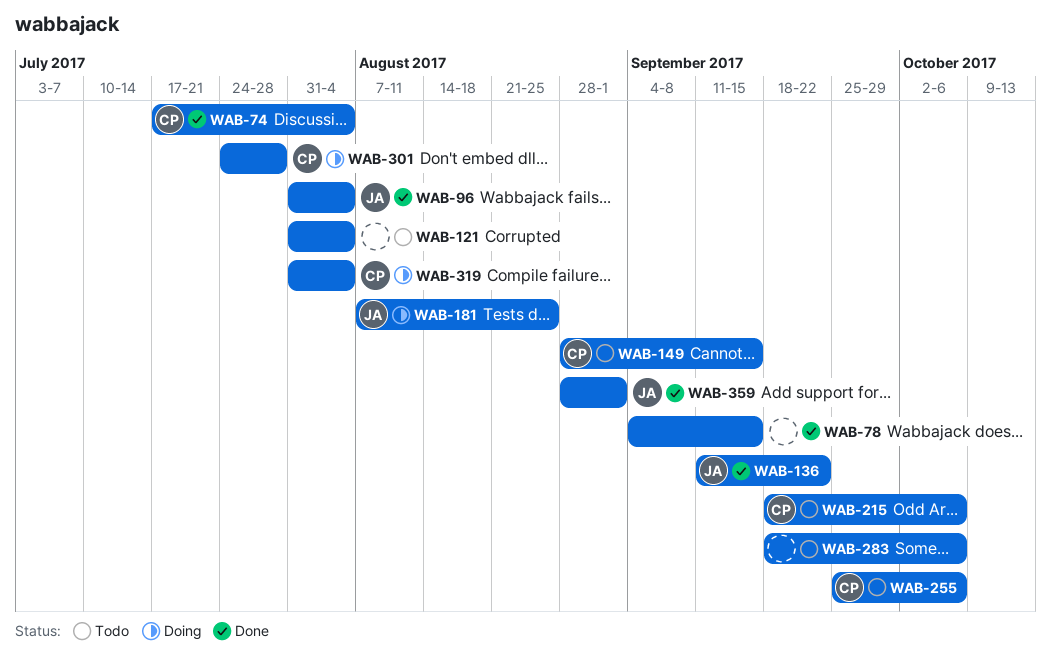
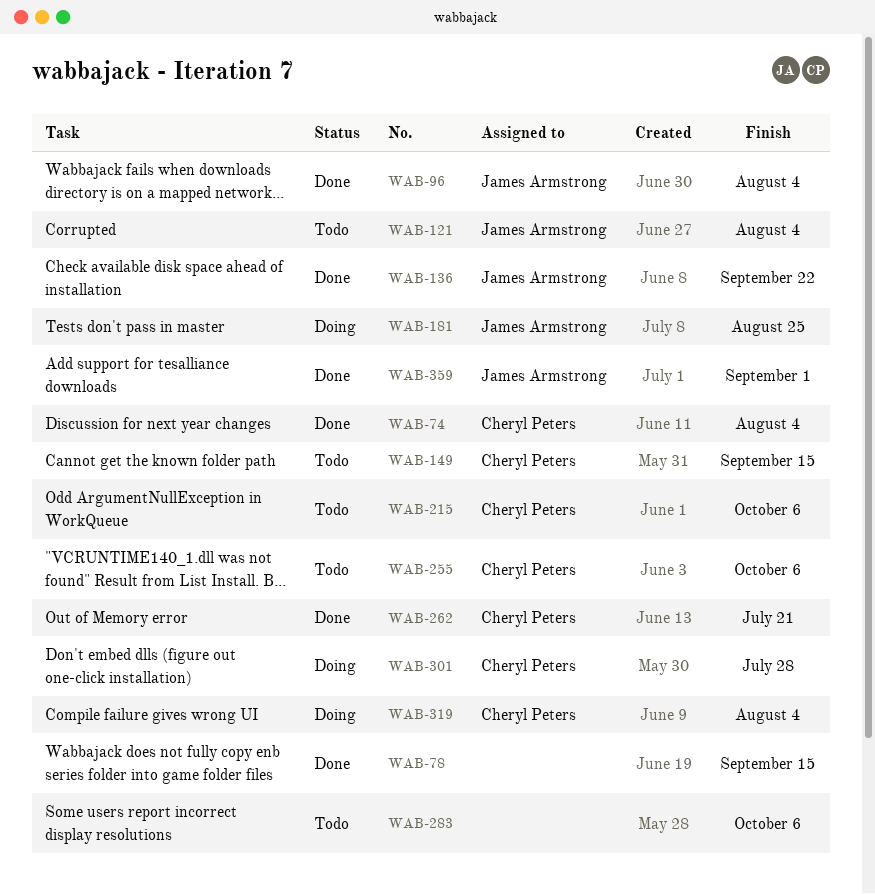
WAB-121, owner: none -> James Armstrong
WAB-262: none -> present

